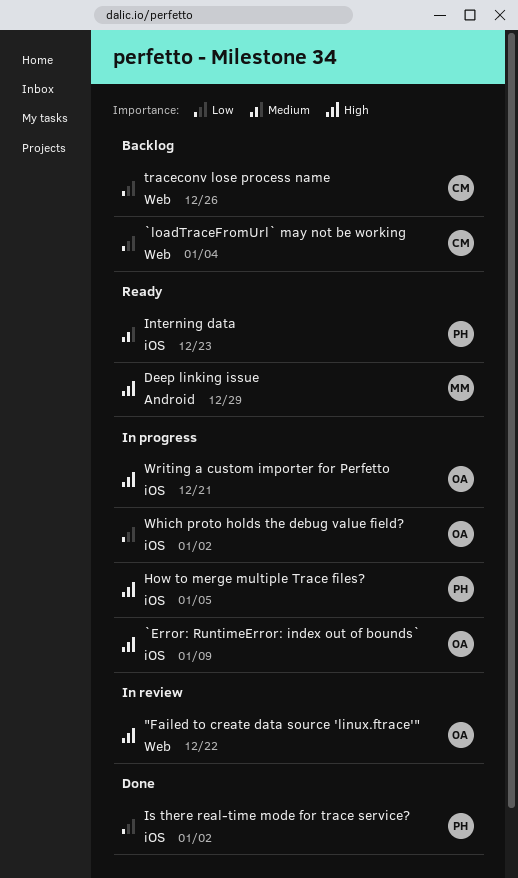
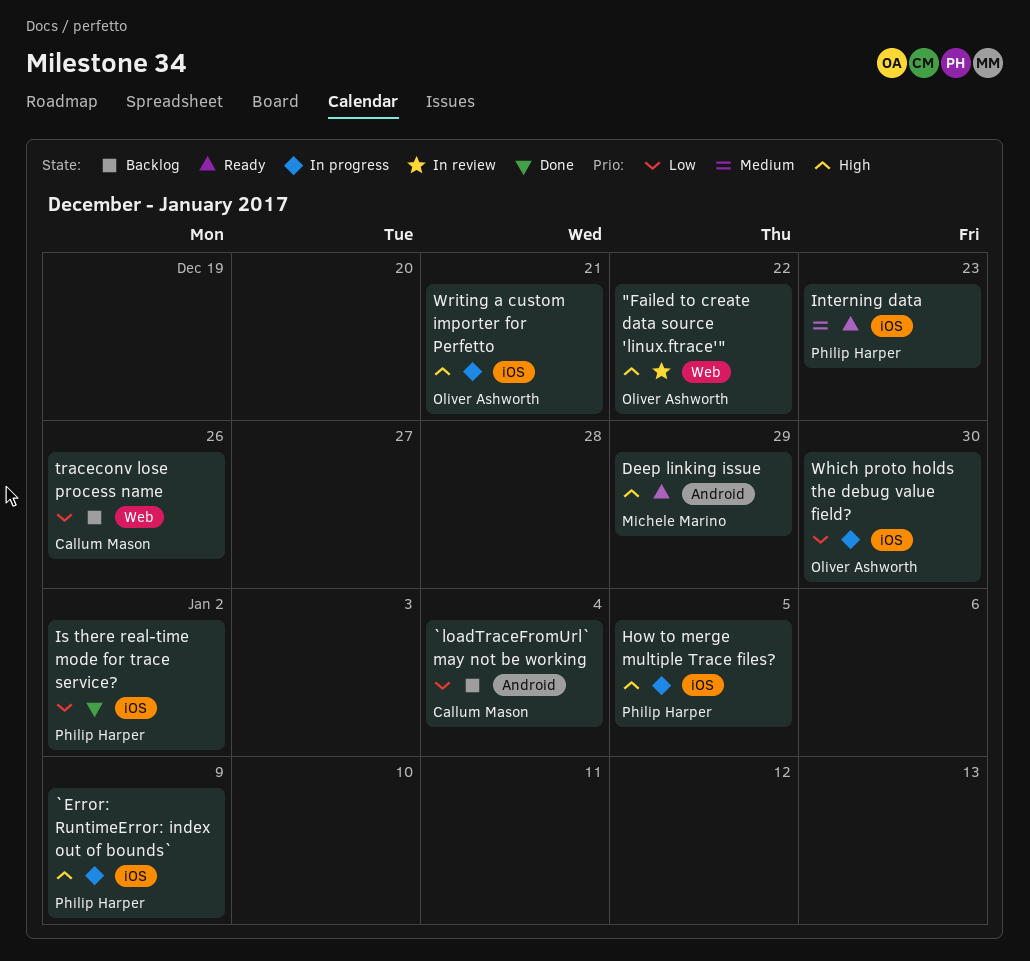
`Error: RuntimeError: index out of bounds`, owner: Oliver Ashworth -> Philip Harper
`loadTraceFromUrl` may not be working, label: Web -> Android
Which proto holds the debug value field?, due: Jan 2 -> Dec 30

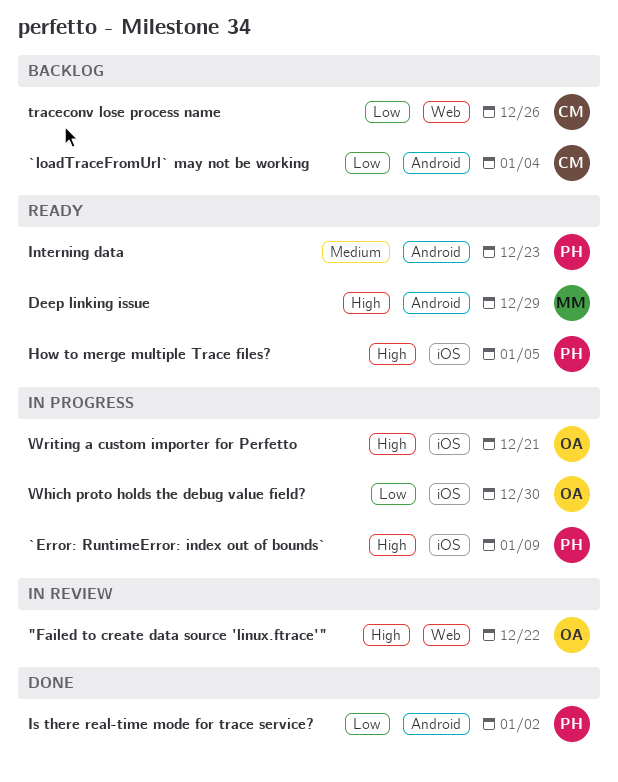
How to merge multiple Trace files?, status: In progress -> Ready
Interning data, label: iOS -> Android
Is there real-time mode for trace service?, label: iOS -> Android

